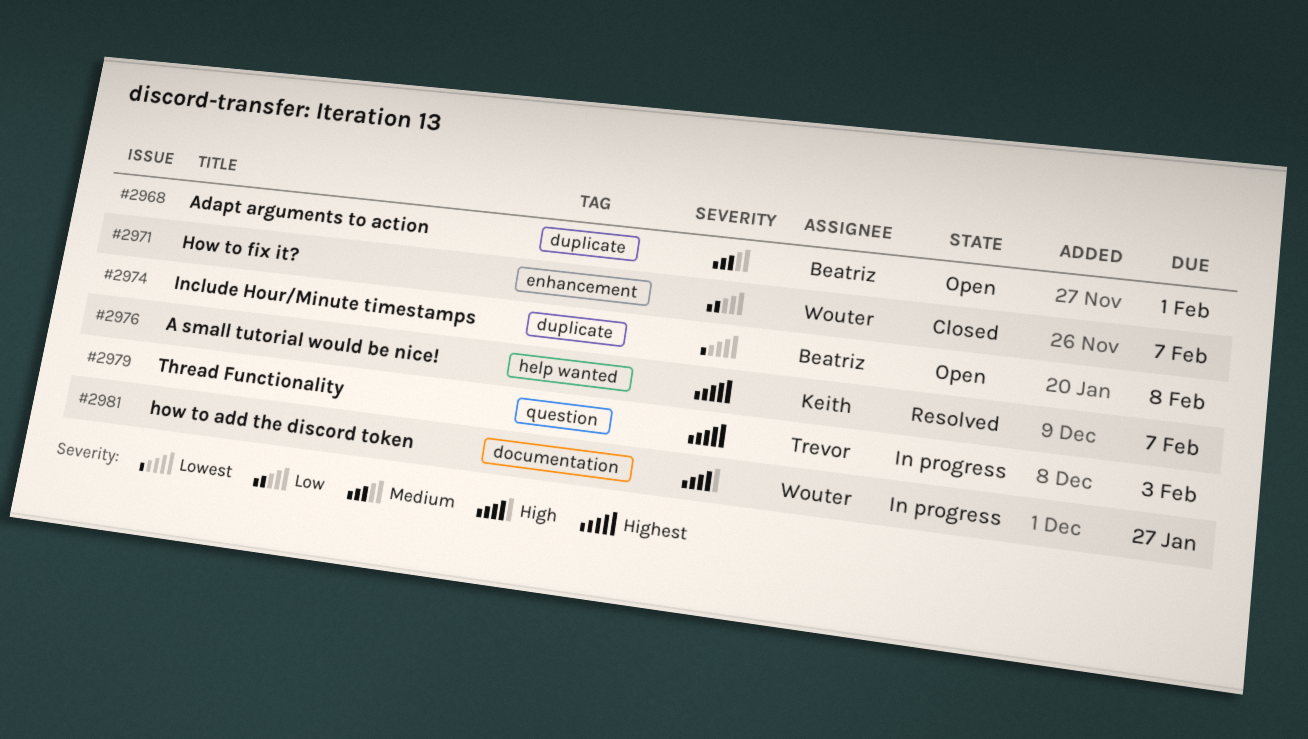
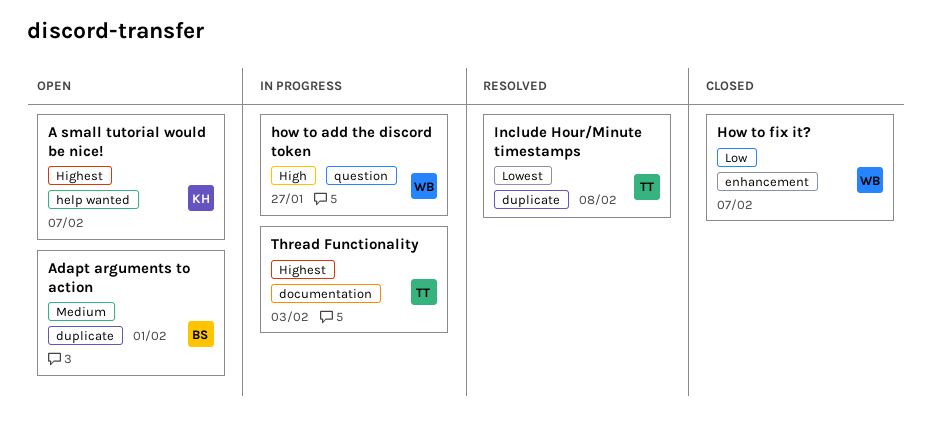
A small tutorial would be nice!, status: Resolved -> Open
how to add the discord token, label: documentation -> question
Include Hour/Minute timestamps, status: Open -> Resolved
Include Hour/Minute timestamps, owner: Beatriz -> Trevor
Thread Functionality, label: question -> documentation

